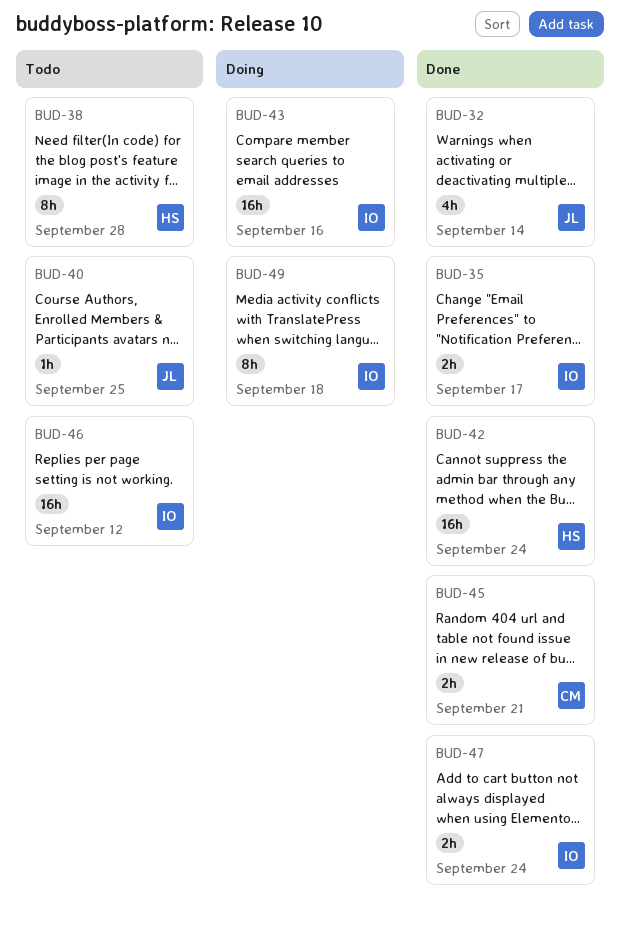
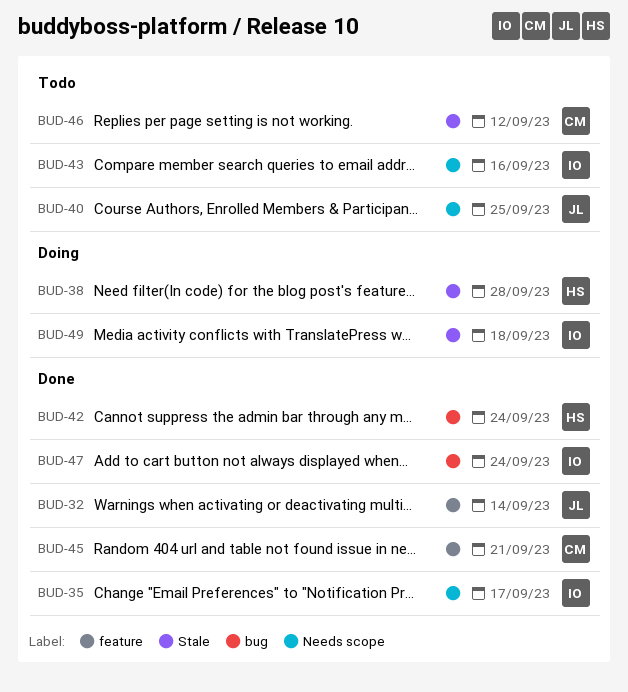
BUD-38, status: Todo -> Doing
BUD-43, status: Doing -> Todo
BUD-46, owner: IO -> CM

